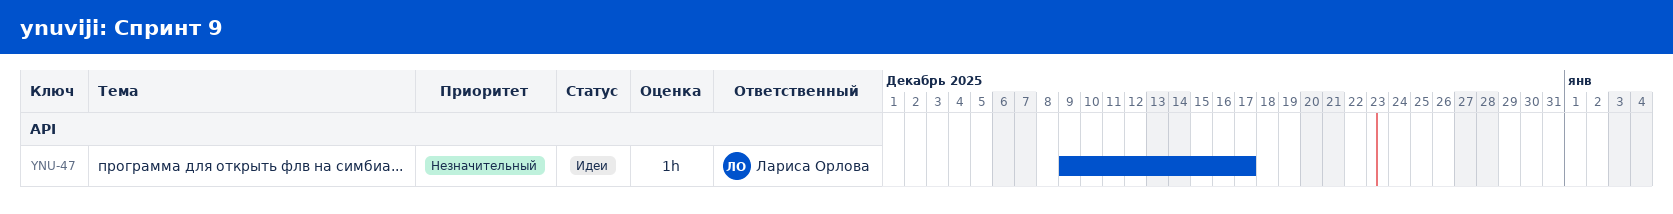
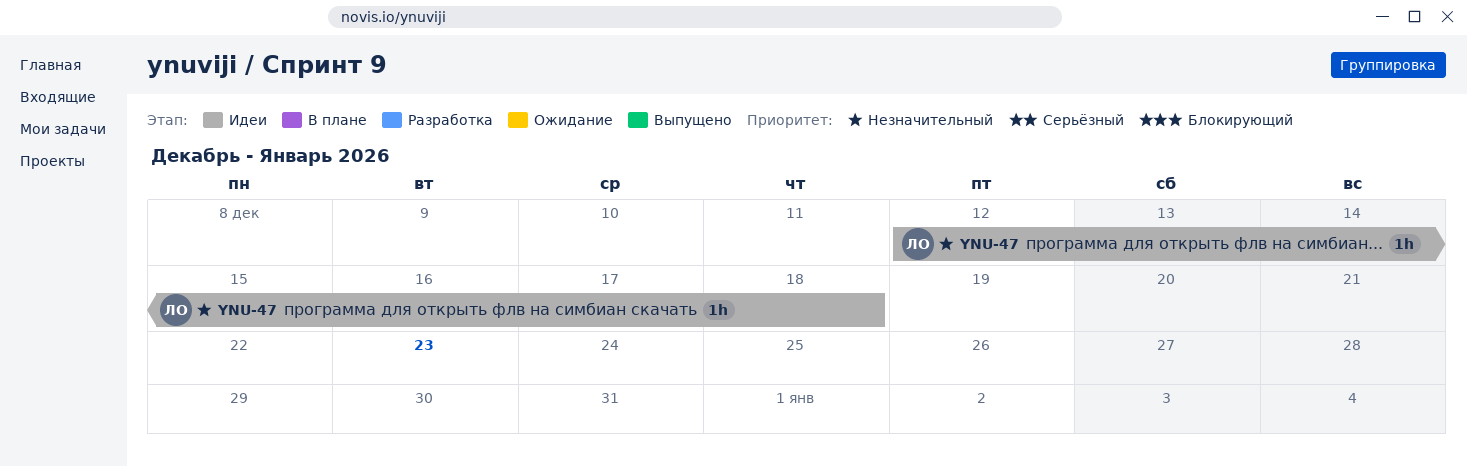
YNU-47, start: Dec 9 -> Dec 12
YNU-47, due: Dec 17 -> Dec 18

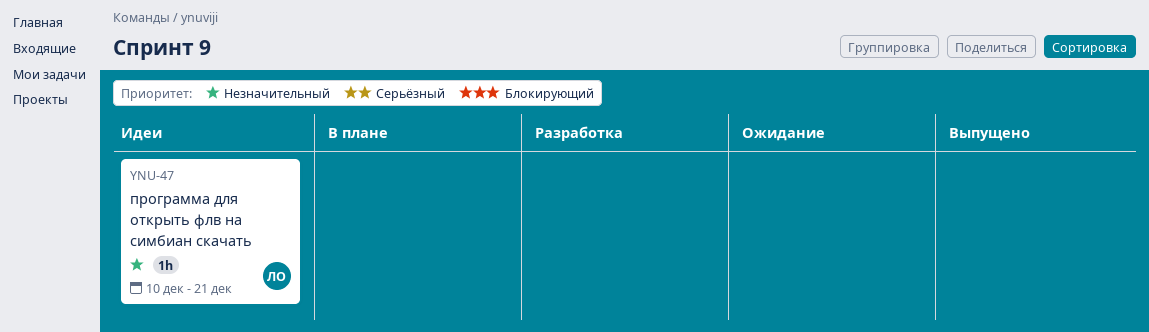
YNU-47, start: Dec 12 -> Dec 10
YNU-47, due: Dec 18 -> Dec 21

